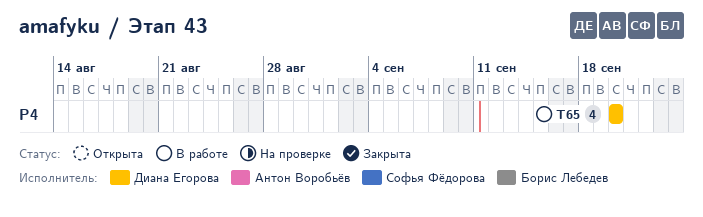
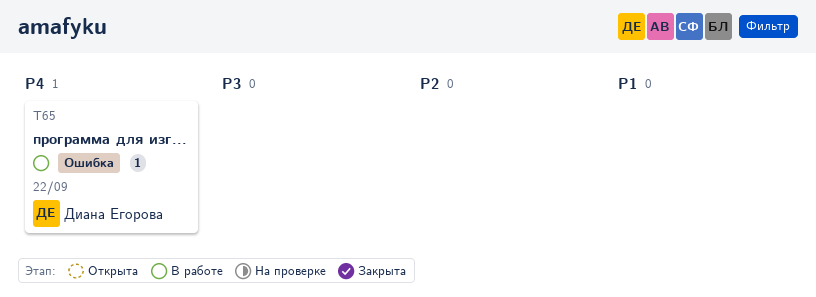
T65, estimate: 4 -> 1
T65, due: Sep 20 -> Sep 22

